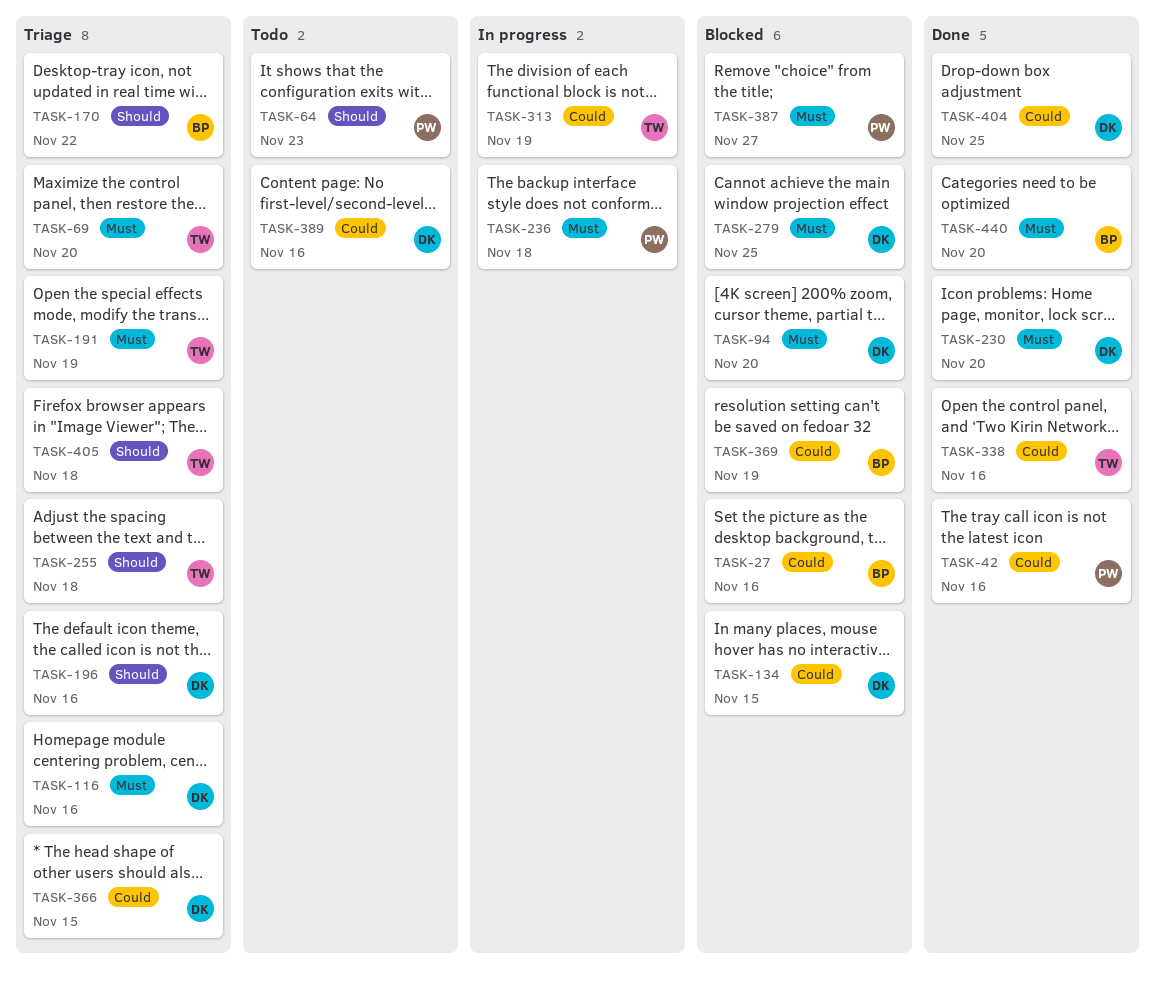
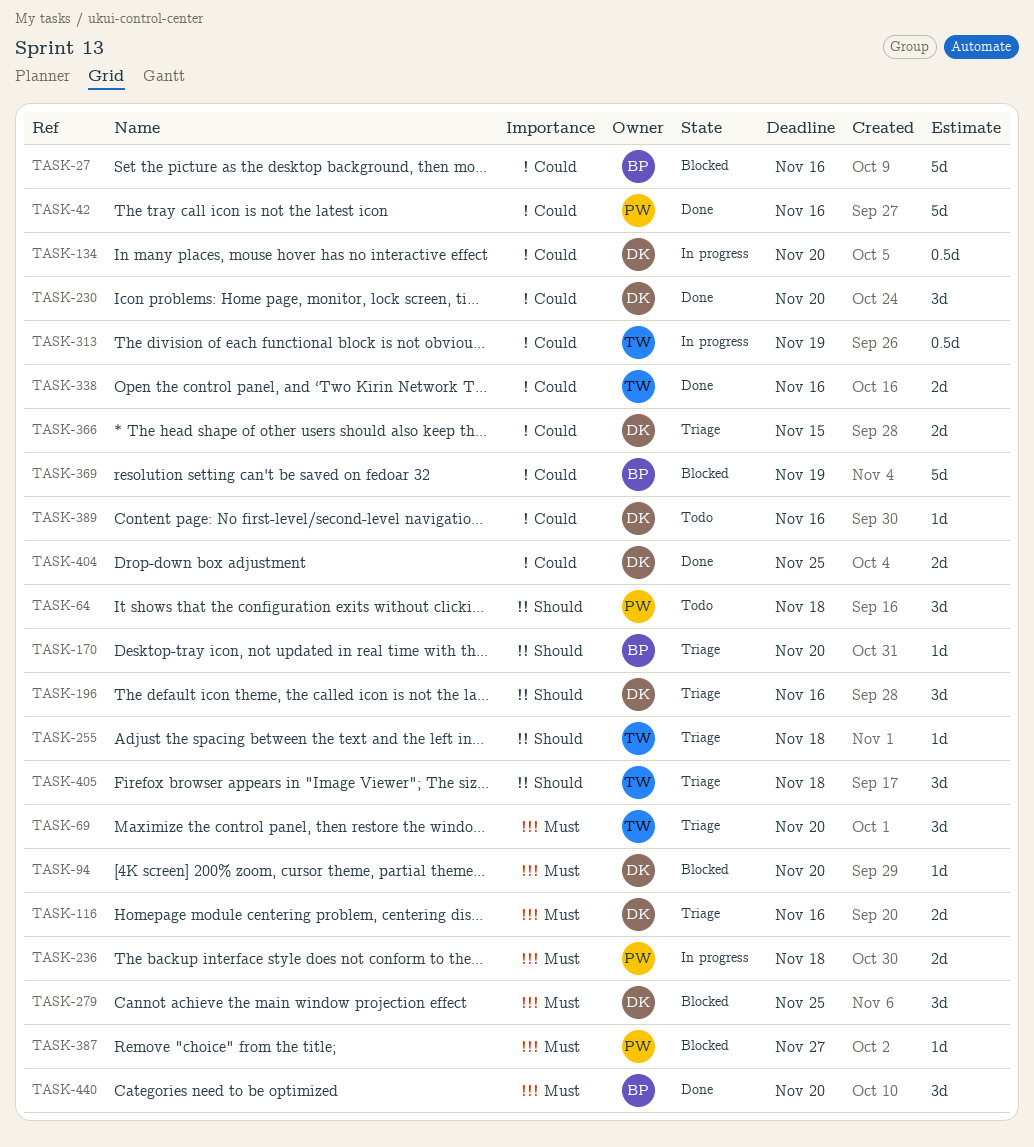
TASK-64, due: Nov 23 -> Nov 18
TASK-134, status: Blocked -> In progress
TASK-134, due: Nov 15 -> Nov 20
TASK-170, due: Nov 22 -> Nov 20
TASK-191: present -> none
TASK-230, priority: Must -> Could

